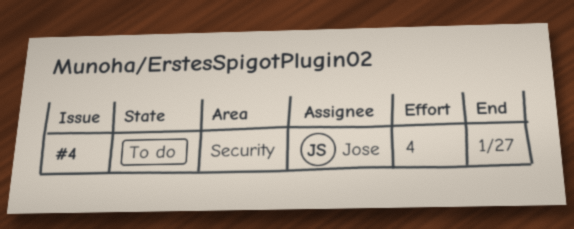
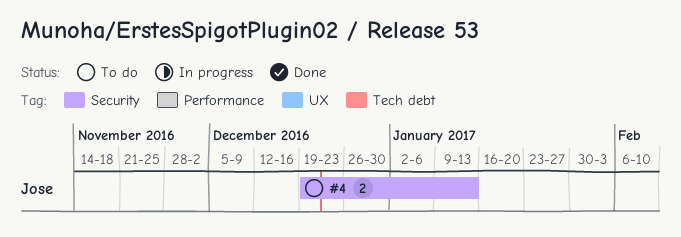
#4, estimate: 4 -> 2
#4, due: Jan 27 -> Jan 13

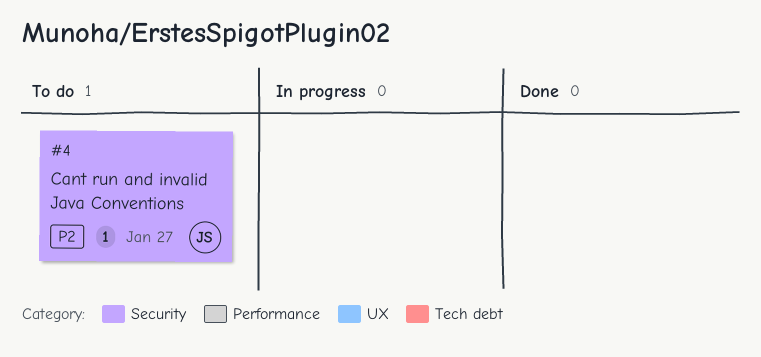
#4, estimate: 2 -> 1
#4, due: Jan 13 -> Jan 27

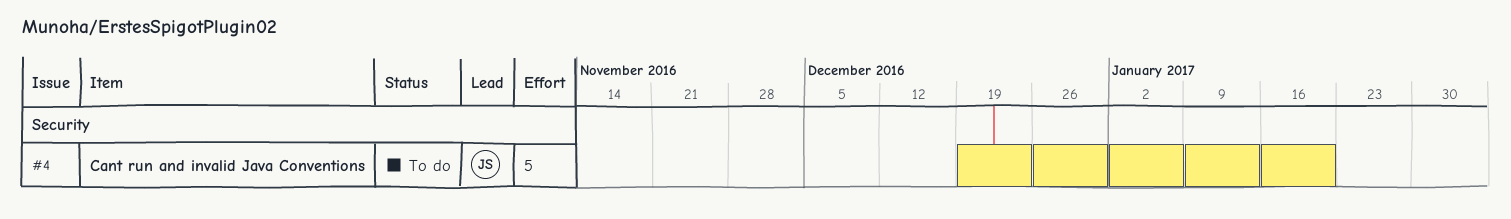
#4, estimate: 1 -> 5
#4, due: Jan 27 -> Jan 20

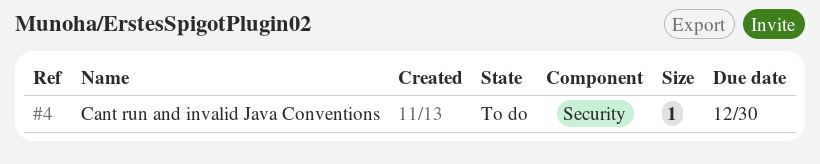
#4, estimate: 5 -> 1
#4, due: Jan 20 -> Dec 30

